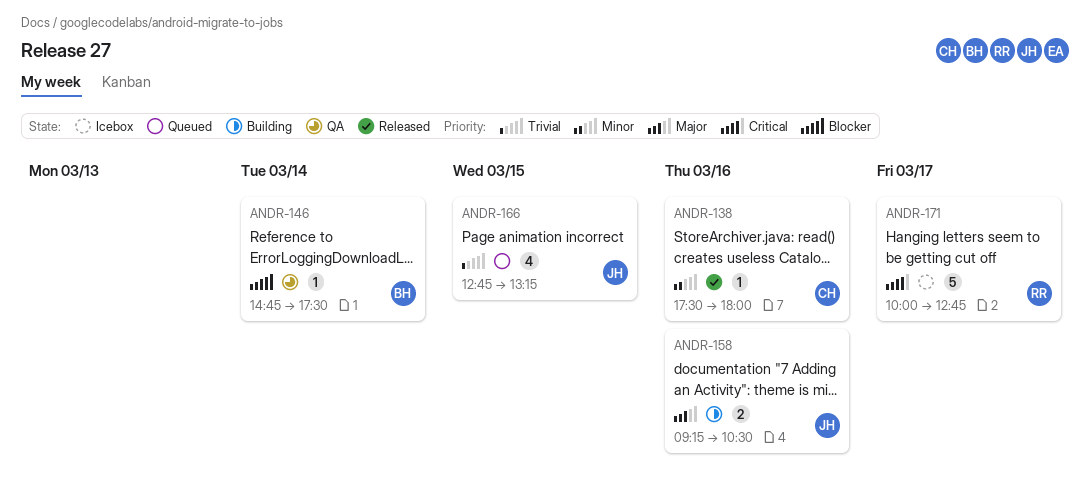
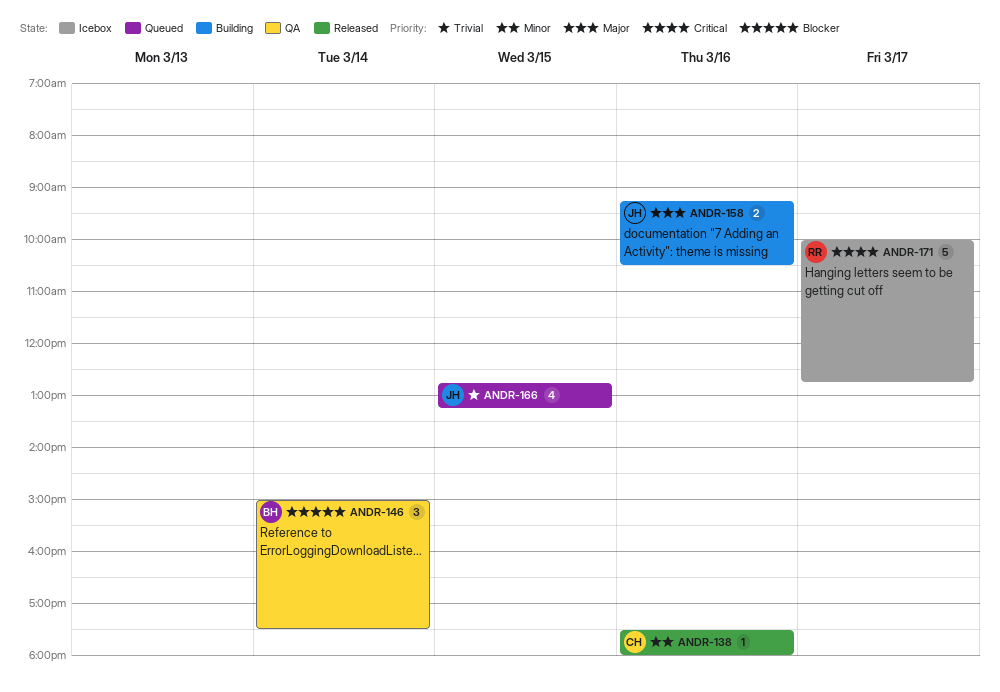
ANDR-146, estimate: 1 -> 3
ANDR-146, begins: 14:45 -> 15:00

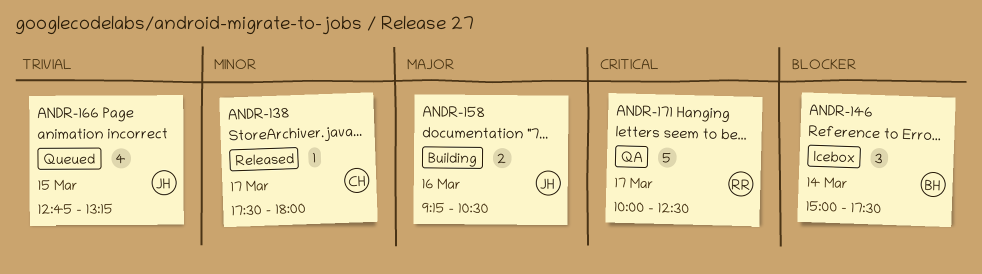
ANDR-138, day: Mar 16 -> Mar 17
ANDR-146, status: QA -> Icebox
ANDR-171, status: Icebox -> QA
ANDR-171, ends: 12:45 -> 12:30

